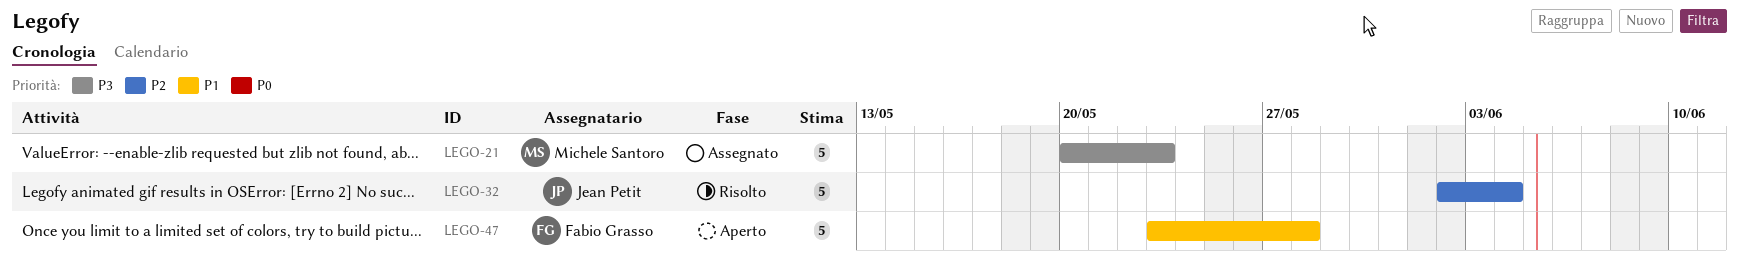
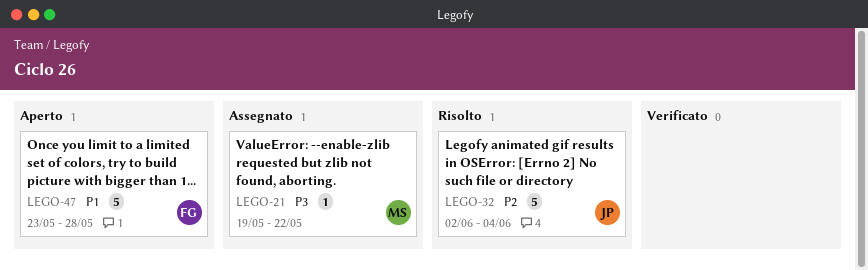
LEGO-21, estimate: 5 -> 1
LEGO-21, start: May 20 -> May 19
LEGO-21, due: May 23 -> May 22

